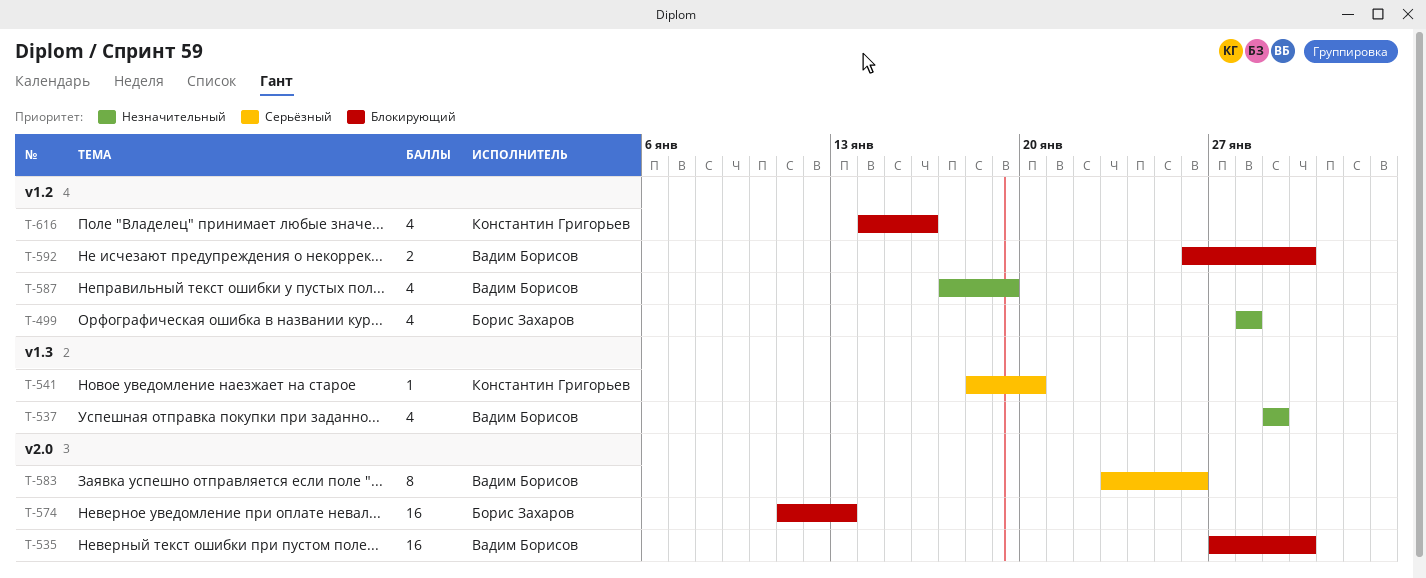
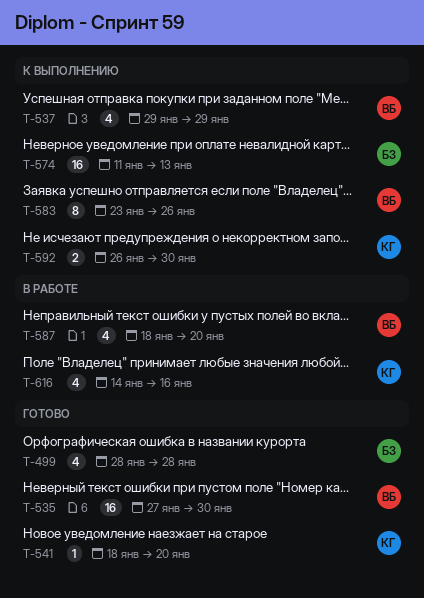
T-587, start: Jan 17 -> Jan 18
T-587, due: Jan 19 -> Jan 20
T-592, owner: Вадим Борисов -> Константин Григорьев

